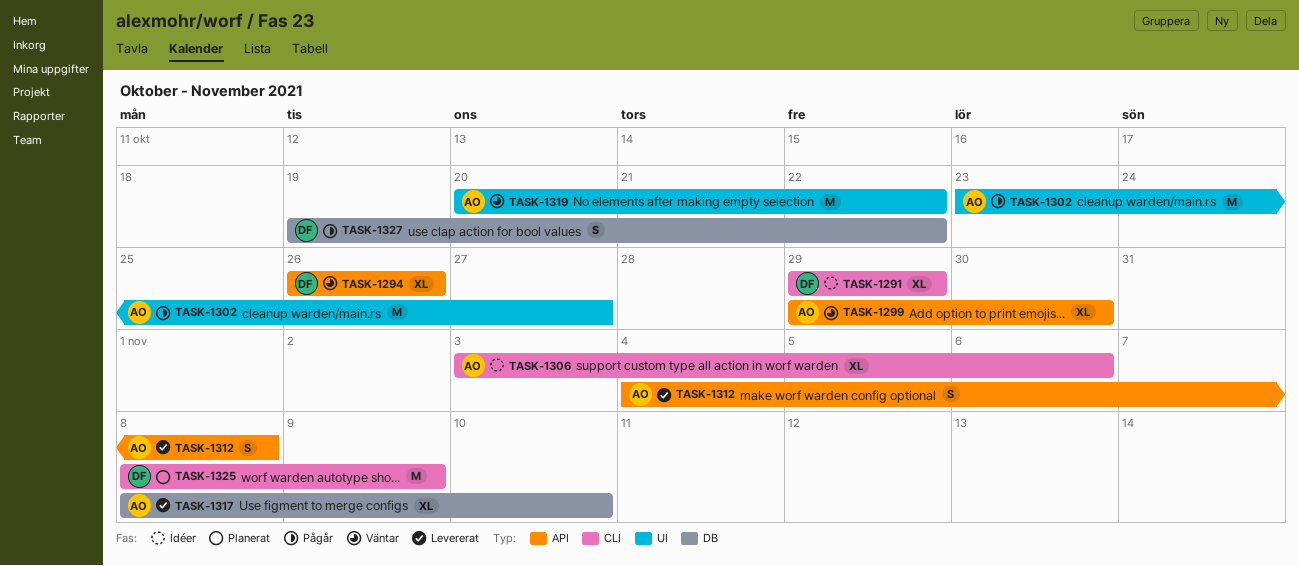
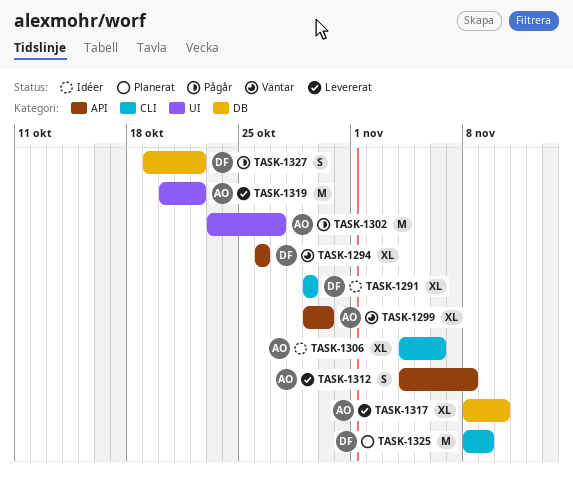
TASK-1306, start: Nov 3 -> Nov 4
TASK-1319, status: Väntar -> Levererat

